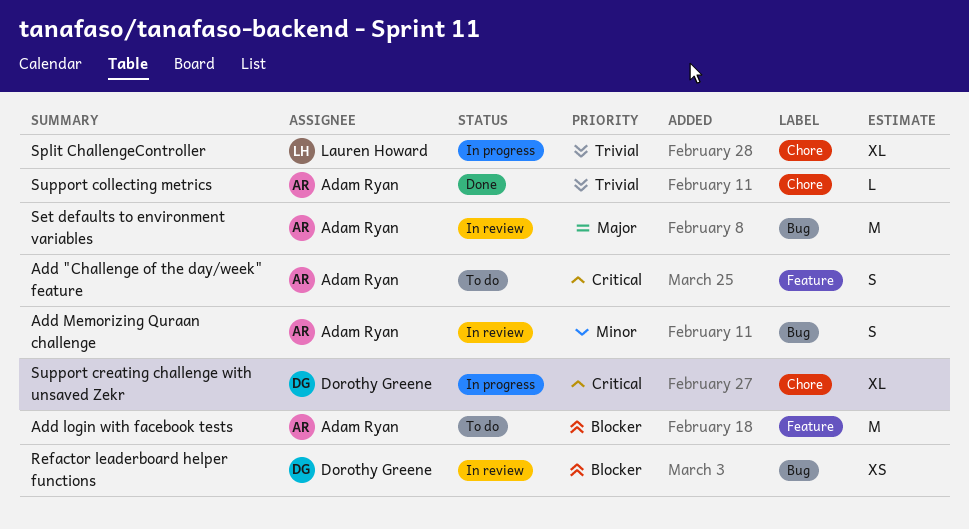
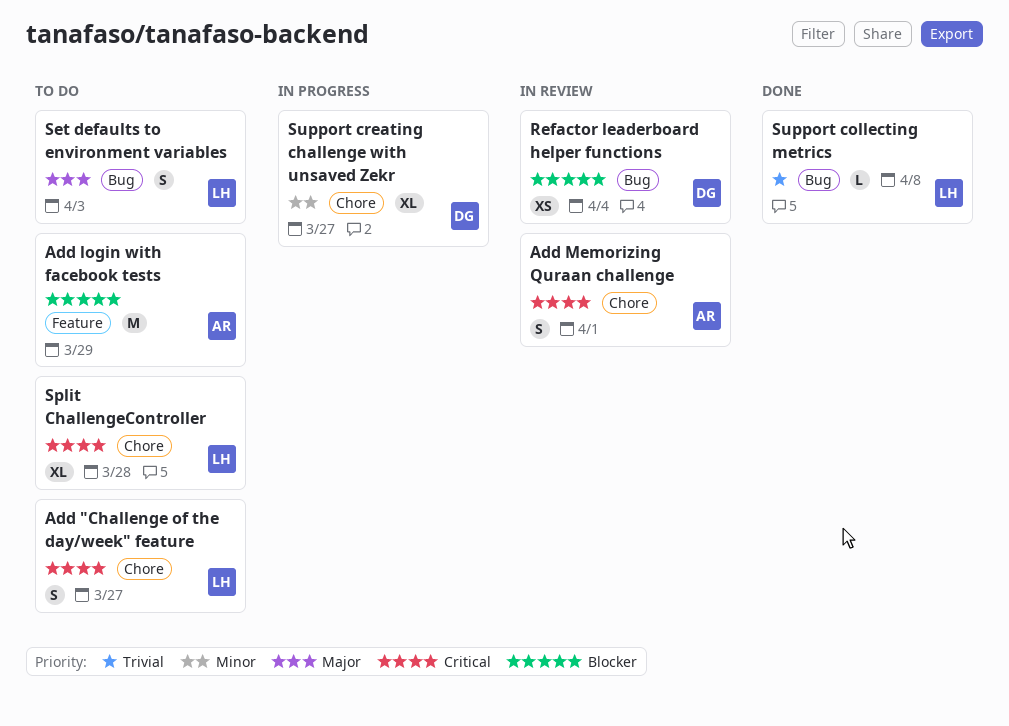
Add "Challenge of the day/week" feature, owner: Adam Ryan -> Lauren Howard
Add "Challenge of the day/week" feature, label: Feature -> Chore
Add Memorizing Quraan challenge, priority: Minor -> Critical
Add Memorizing Quraan challenge, label: Bug -> Chore
Set defaults to environment variables, status: In review -> To do
Set defaults to environment variables, owner: Adam Ryan -> Lauren Howard
Set defaults to environment variables, estimate: M -> S
Split ChallengeController, status: In progress -> To do
Split ChallengeController, priority: Trivial -> Critical
Support collecting metrics, owner: Adam Ryan -> Lauren Howard
Support collecting metrics, label: Chore -> Bug
Support creating challenge with unsaved Zekr, priority: Critical -> Minor

